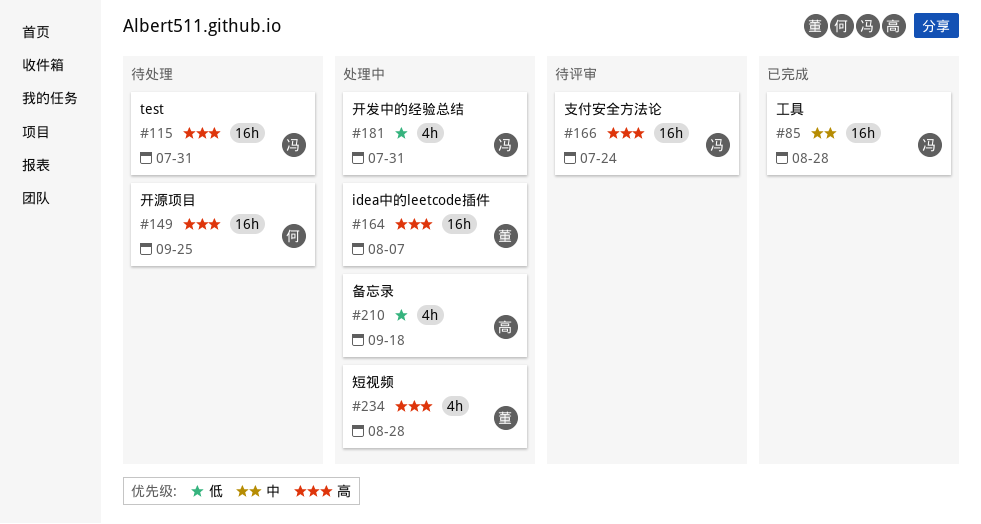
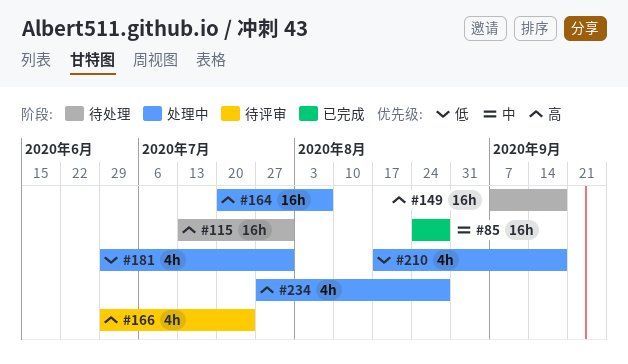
#149, due: Sep 25 -> Sep 18
#166, estimate: 16h -> 4h

